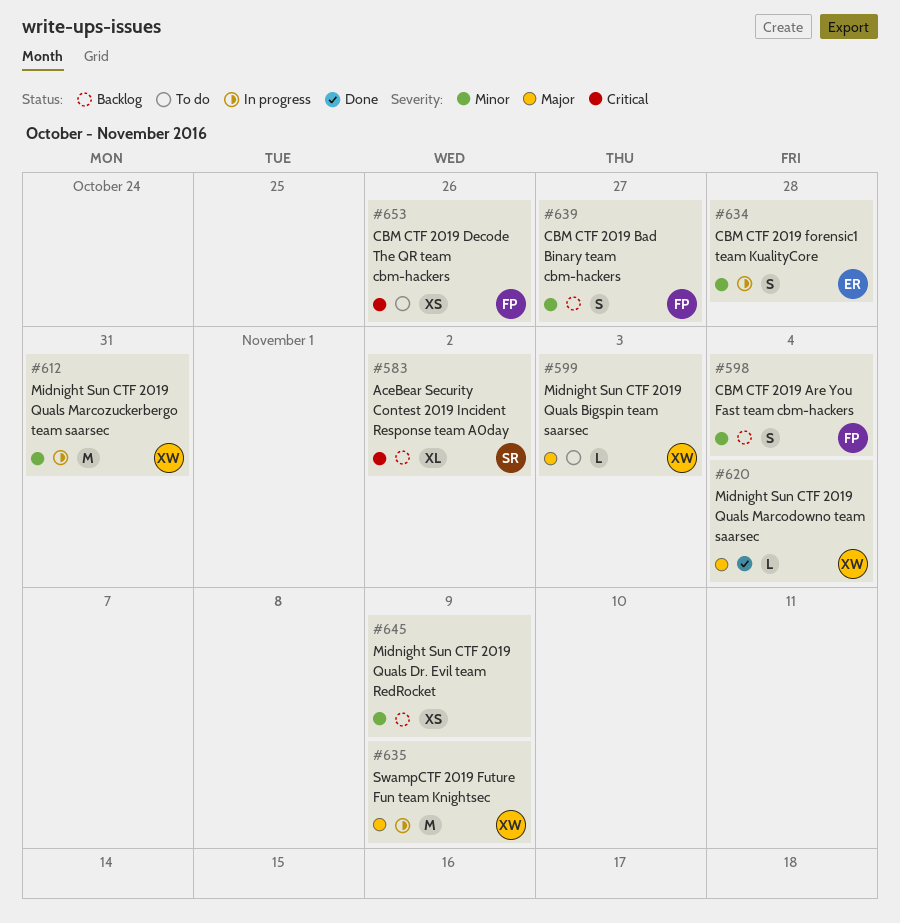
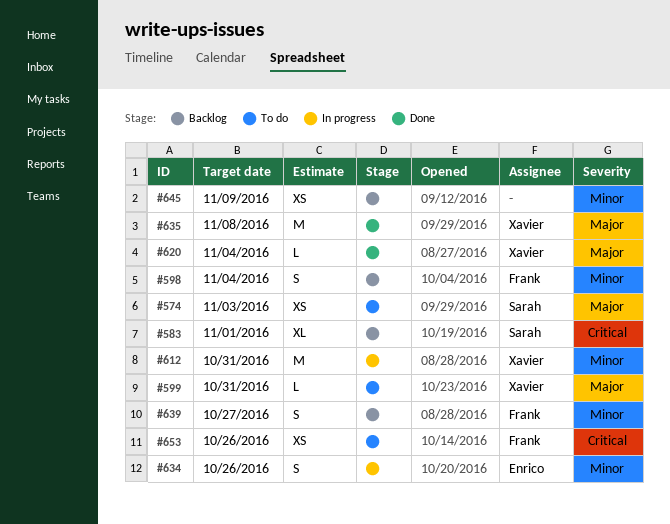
#574: none -> present
#583, due: Nov 2 -> Nov 1
#599, due: Nov 3 -> Oct 31
#634, due: Oct 28 -> Oct 26
#635, status: In progress -> Done
#635, due: Nov 9 -> Nov 8

